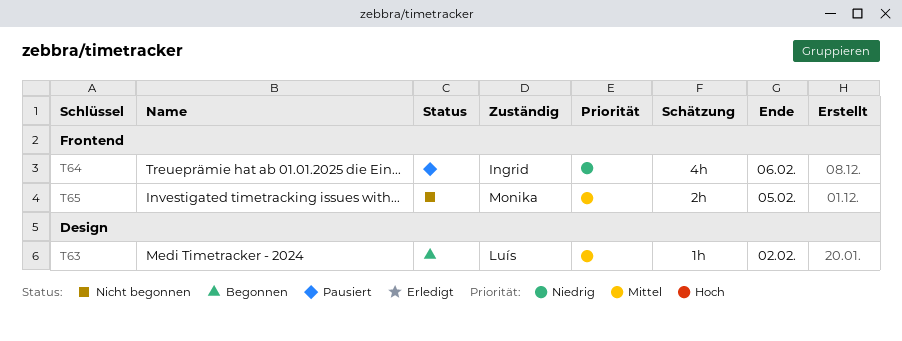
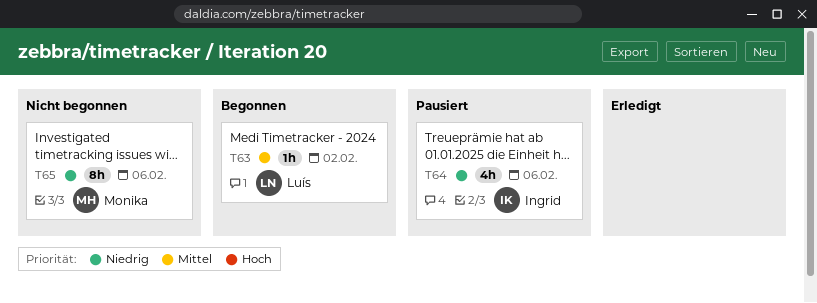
T65, priority: Mittel -> Niedrig
T65, estimate: 2h -> 8h
T65, due: Feb 5 -> Feb 6

